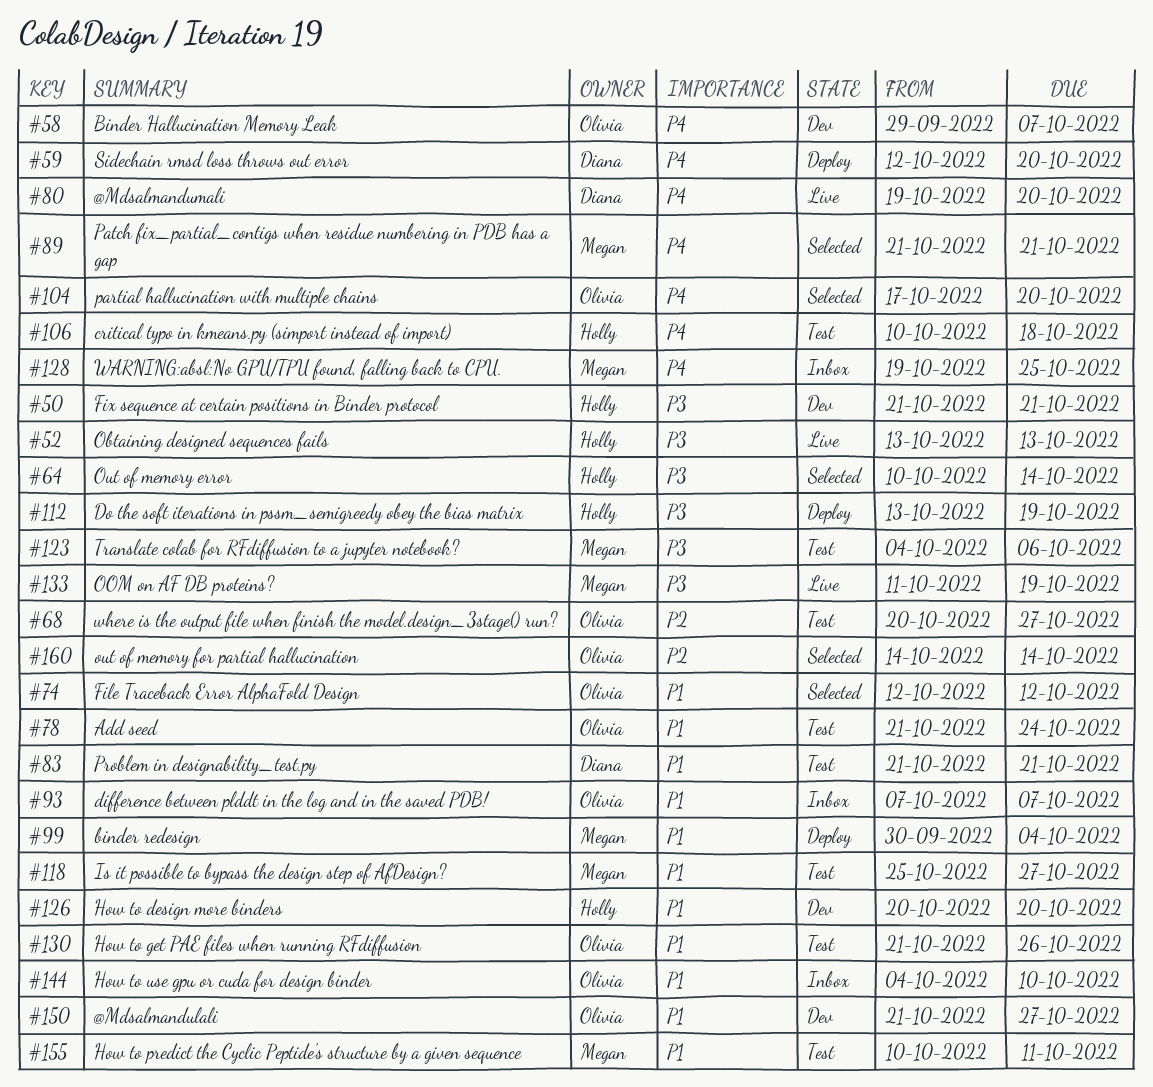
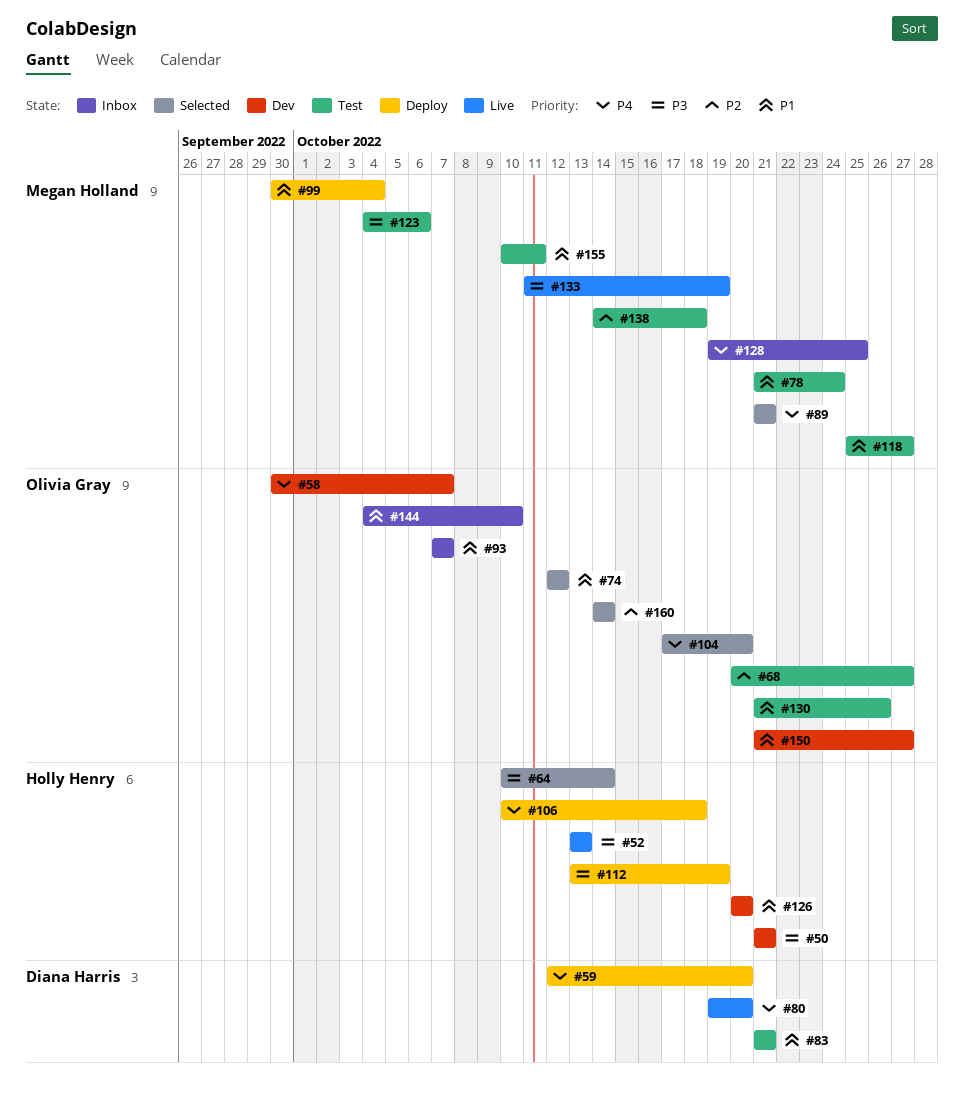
#58, start: Sep 29 -> Sep 30
#78, owner: Olivia Gray -> Megan Holland
#106, status: Test -> Deploy
#138: none -> present

